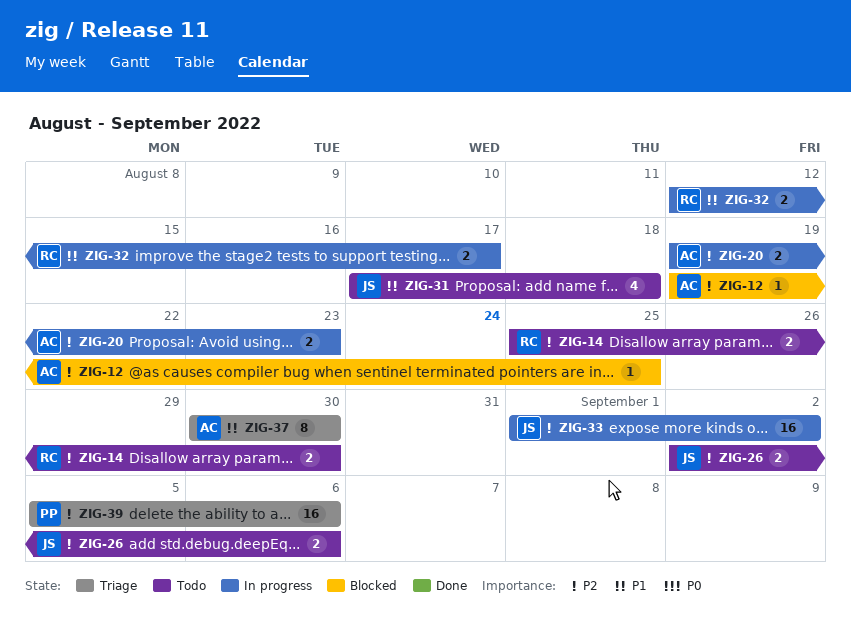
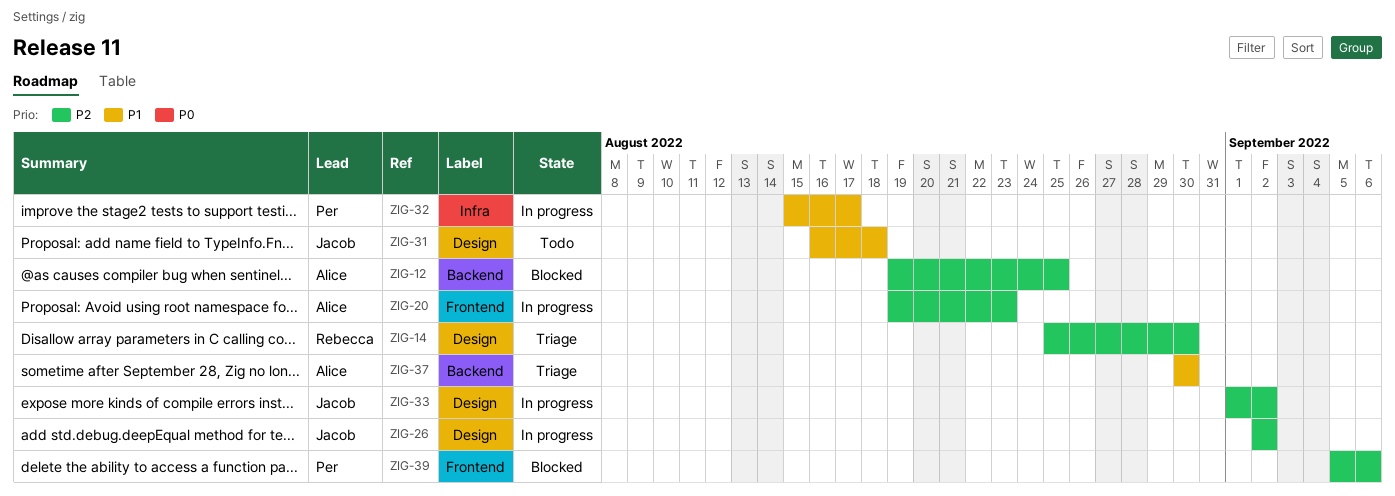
ZIG-14, status: Todo -> Triage
ZIG-26, status: Todo -> In progress
ZIG-26, due: Sep 6 -> Sep 2
ZIG-31, start: Aug 17 -> Aug 16
ZIG-32, owner: Rebecca -> Per
ZIG-32, start: Aug 12 -> Aug 15
ZIG-39, status: Triage -> Blocked

